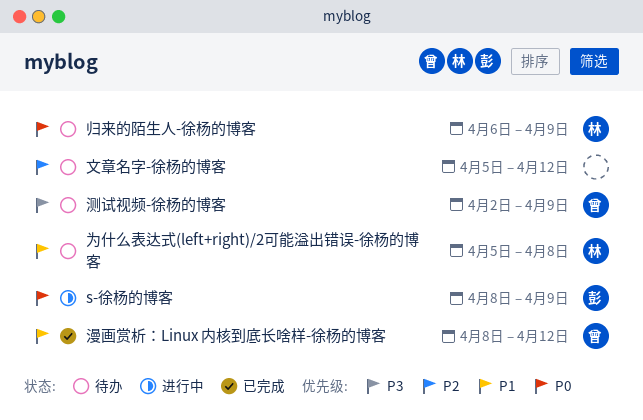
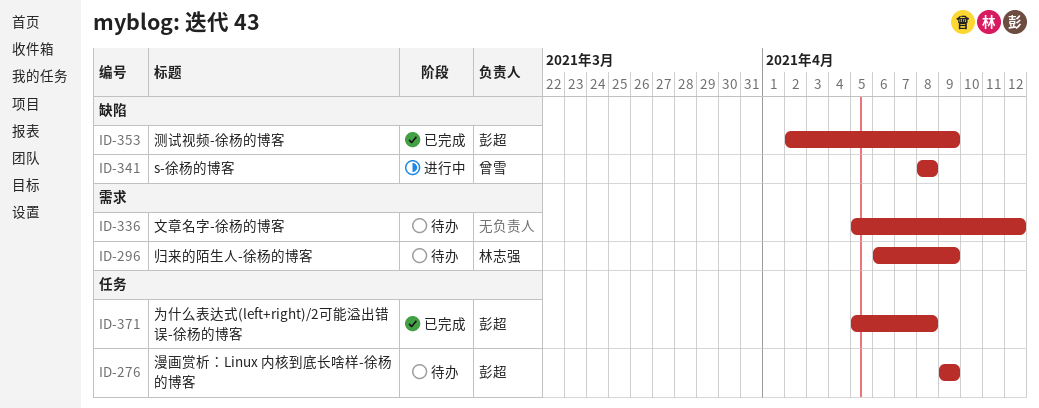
s-徐杨的博客, owner: 彭超 -> 曾雪
s-徐杨的博客, due: Apr 9 -> Apr 8
为什么表达式(left+right)/2可能溢出错误-徐杨的博客, status: 待办 -> 已完成
为什么表达式(left+right)/2可能溢出错误-徐杨的博客, owner: 林志强 -> 彭超
测试视频-徐杨的博客, status: 待办 -> 已完成
测试视频-徐杨的博客, owner: 曾雪 -> 彭超
漫画赏析：Linux 内核到底长啥样-徐杨的博客, status: 已完成 -> 待办
漫画赏析：Linux 内核到底长啥样-徐杨的博客, owner: 曾雪 -> 彭超
漫画赏析：Linux 内核到底长啥样-徐杨的博客, start: Apr 8 -> Apr 9
漫画赏析：Linux 内核到底长啥样-徐杨的博客, due: Apr 12 -> Apr 9

